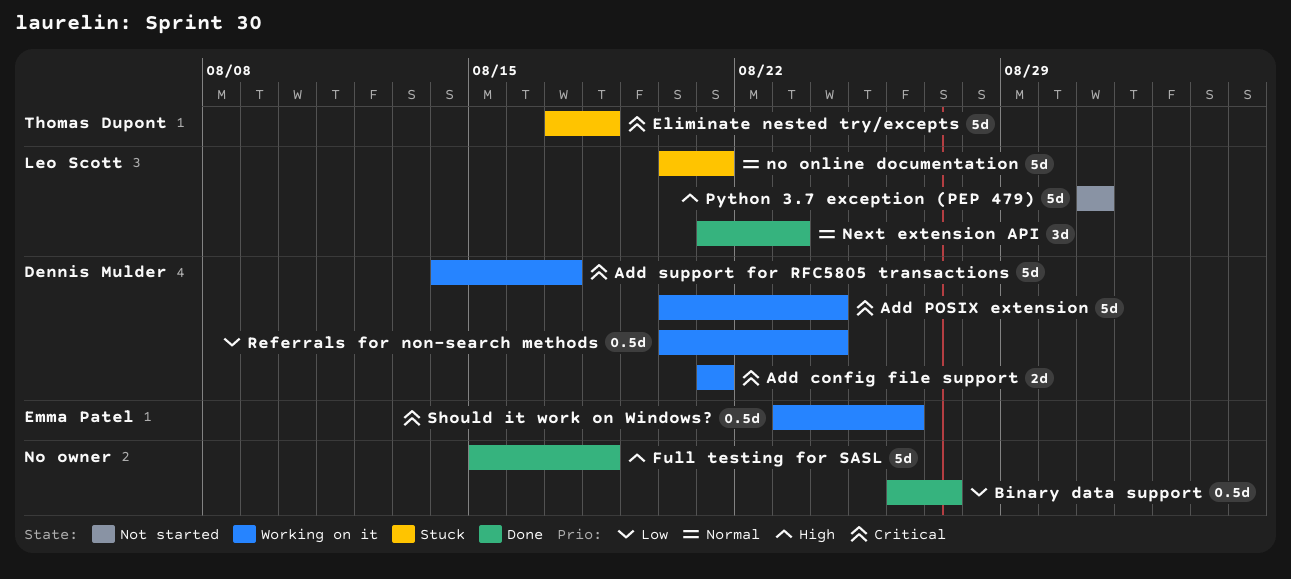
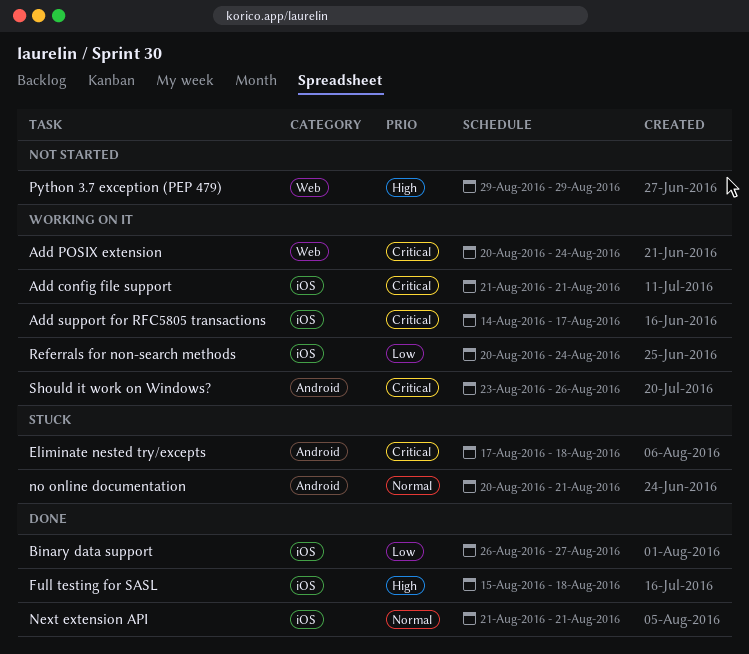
Next extension API, due: Aug 23 -> Aug 21
Python 3.7 exception (PEP 479), start: Aug 31 -> Aug 29
Python 3.7 exception (PEP 479), due: Aug 31 -> Aug 29

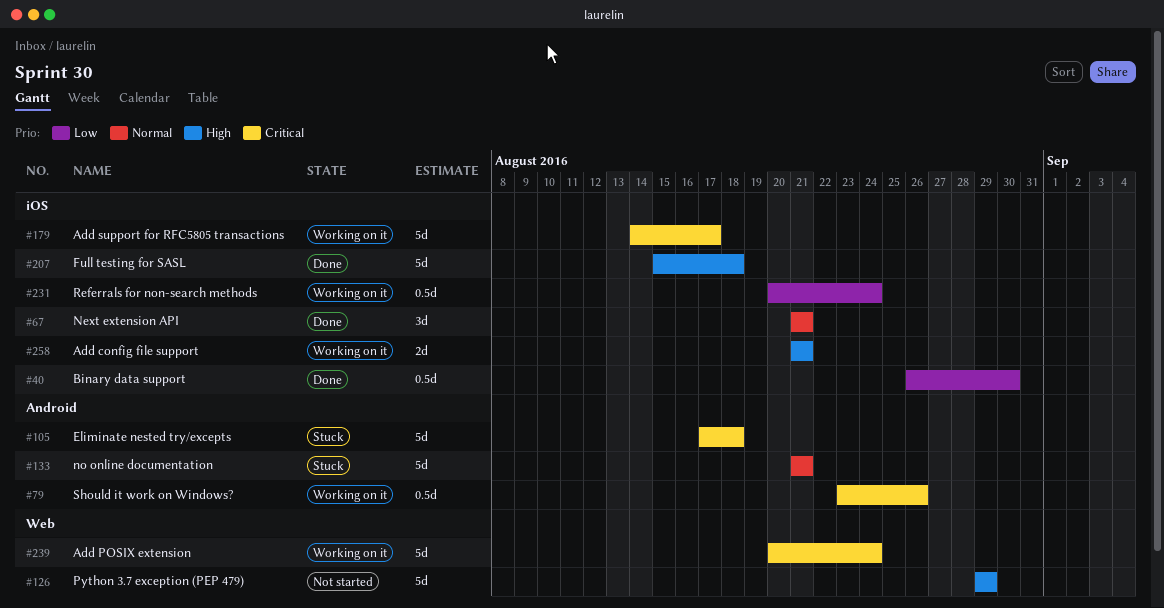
Add config file support, priority: Critical -> High
Binary data support, due: Aug 27 -> Aug 30
no online documentation, start: Aug 20 -> Aug 21

